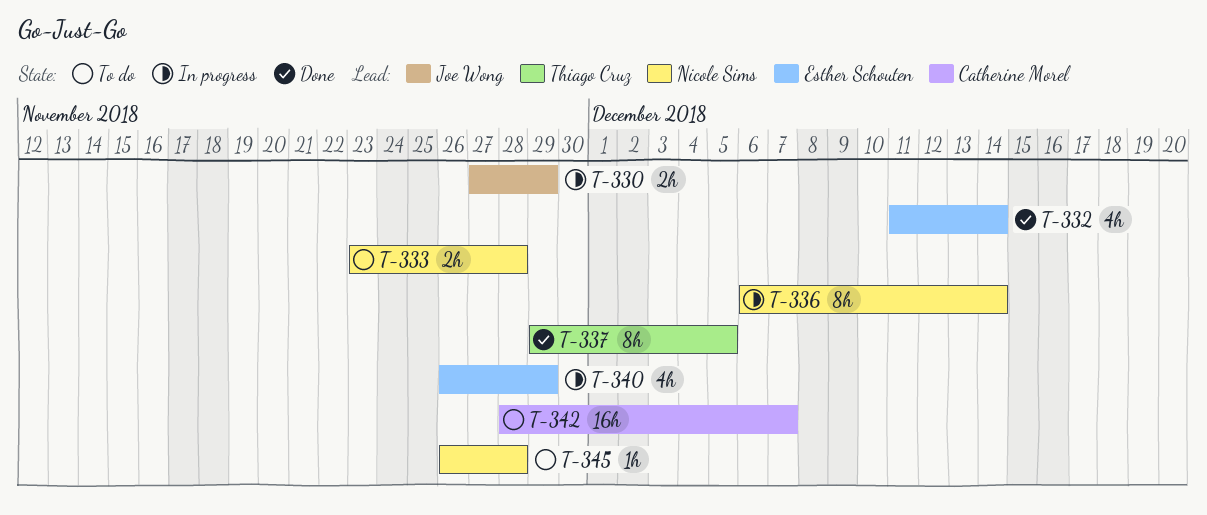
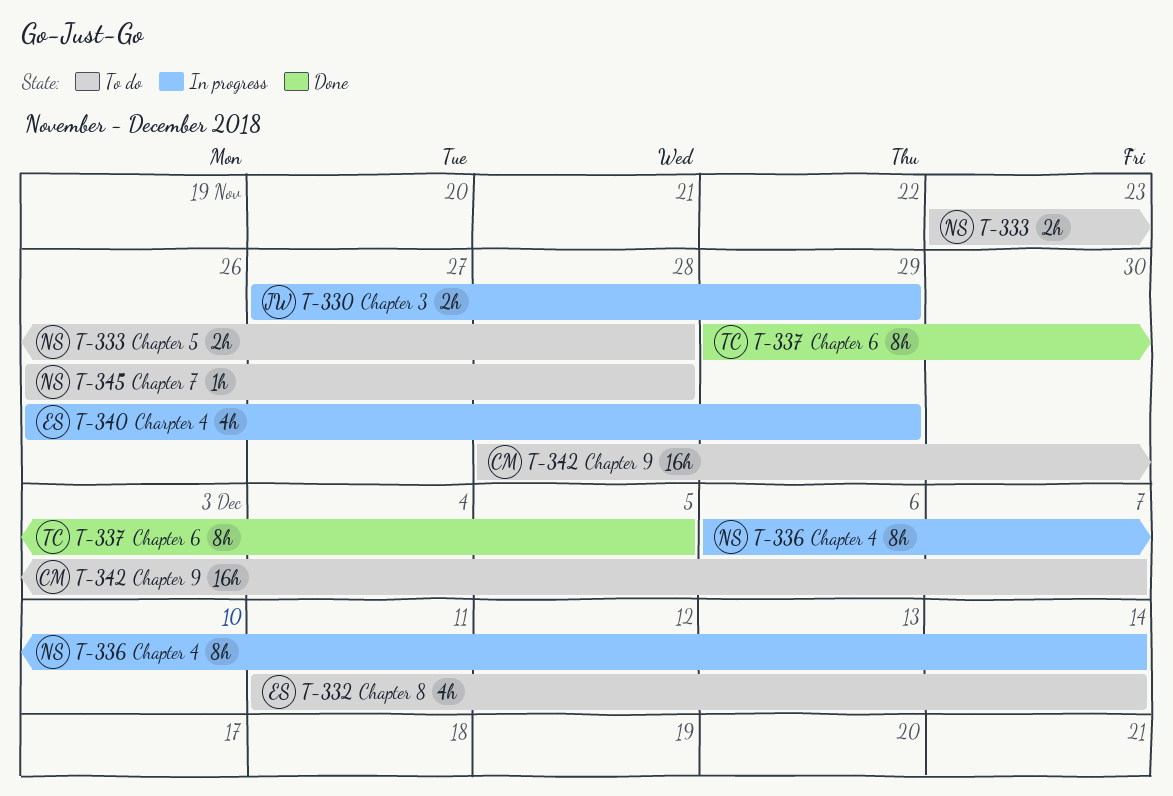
T-332, status: Done -> To do

